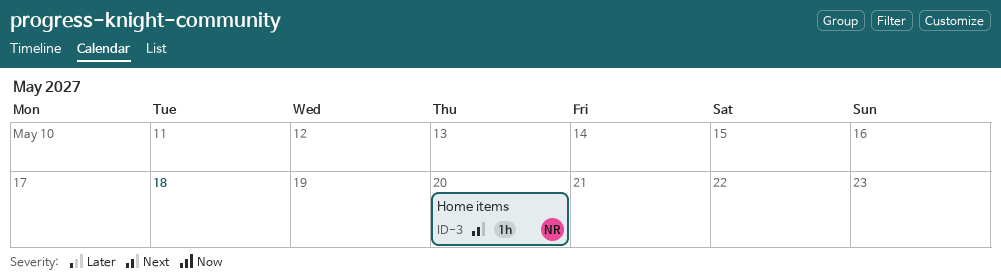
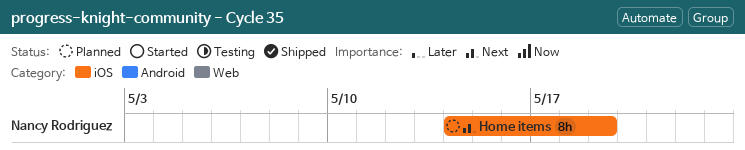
Home items, estimate: 1h -> 8h
Home items, due: May 20 -> May 19

